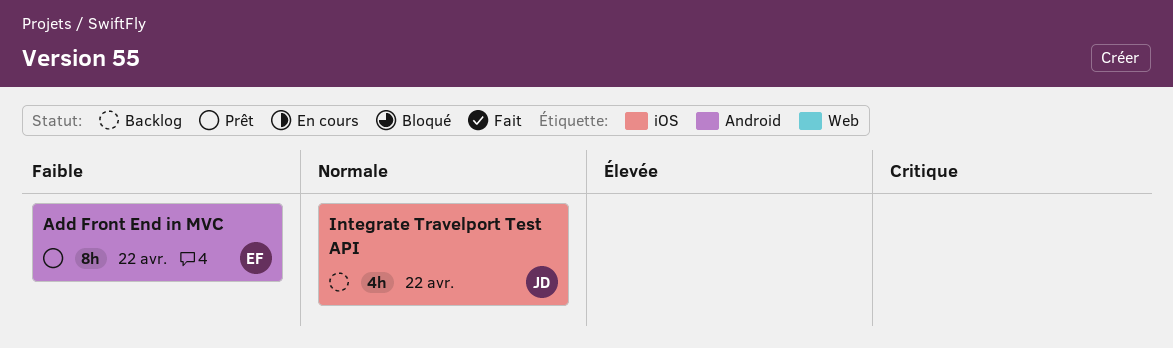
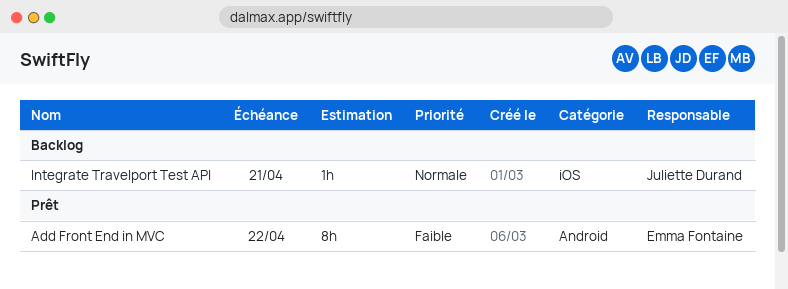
Integrate Travelport Test API, estimate: 4h -> 1h
Integrate Travelport Test API, due: Apr 22 -> Apr 21

